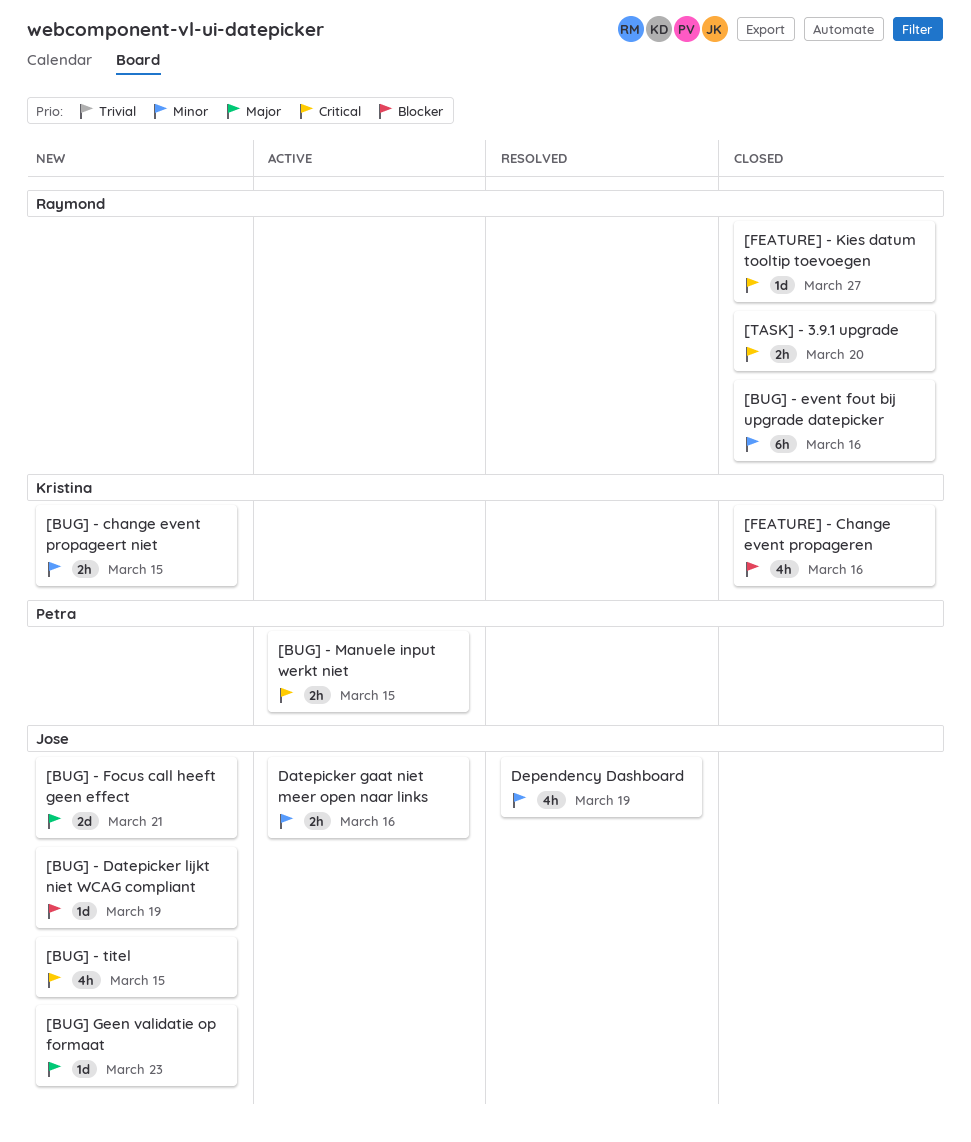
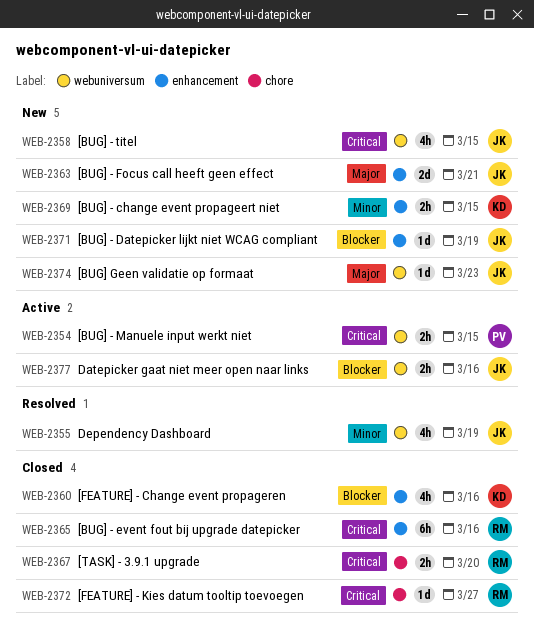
[BUG] - event fout bij upgrade datepicker, priority: Minor -> Critical
Datepicker gaat niet meer open naar links, priority: Minor -> Blocker

